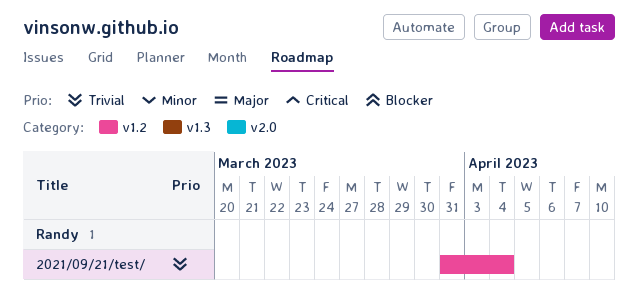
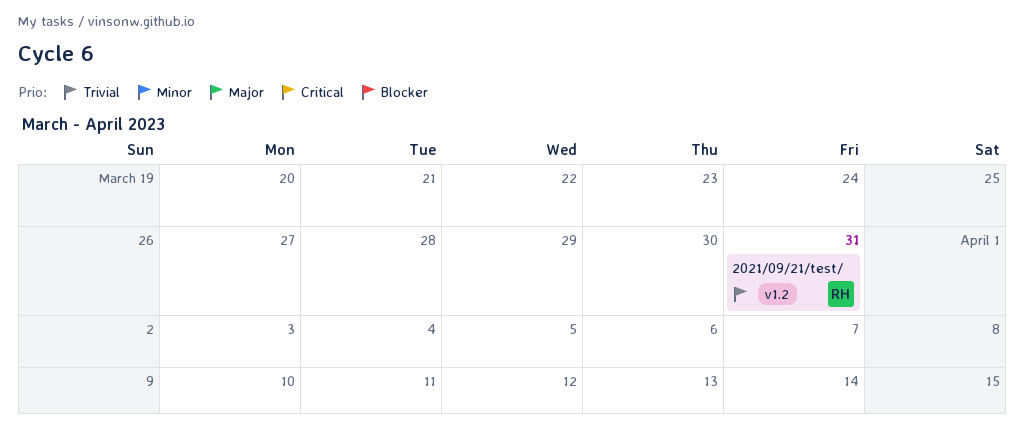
2021/09/21/test/, due: Apr 4 -> Mar 31

